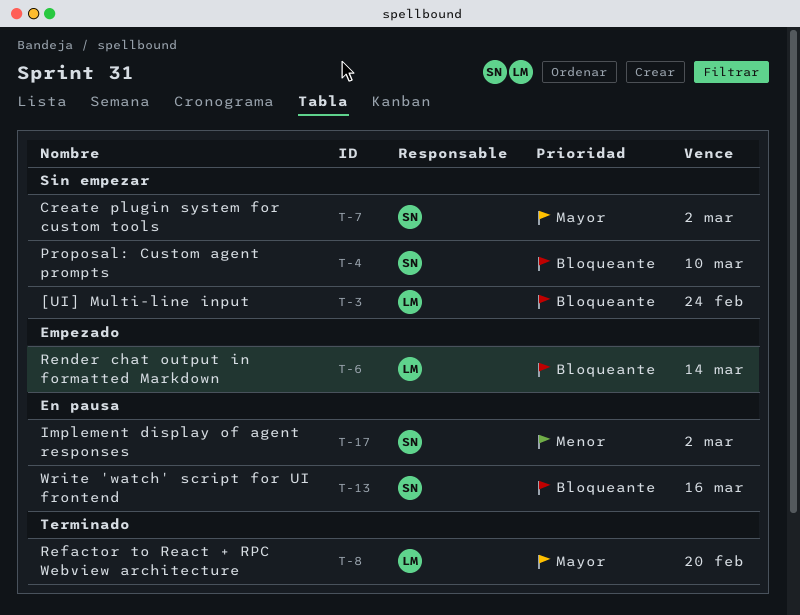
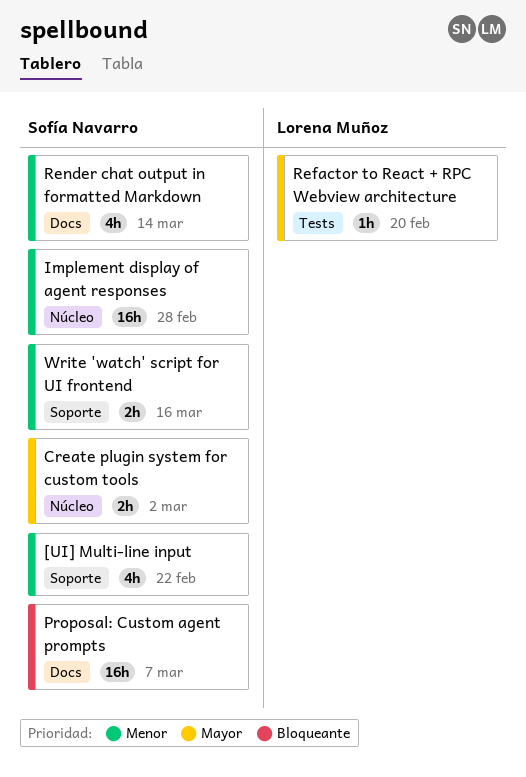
[UI] Multi-line input, owner: Lorena Muñoz -> Sofía Navarro
[UI] Multi-line input, priority: Bloqueante -> Menor
[UI] Multi-line input, due: Feb 24 -> Feb 22
Implement display of agent responses, due: Mar 2 -> Feb 28
Proposal: Custom agent prompts, due: Mar 10 -> Mar 7
Render chat output in formatted Markdown, owner: Lorena Muñoz -> Sofía Navarro
Render chat output in formatted Markdown, priority: Bloqueante -> Menor
Write 'watch' script for UI frontend, priority: Bloqueante -> Menor

